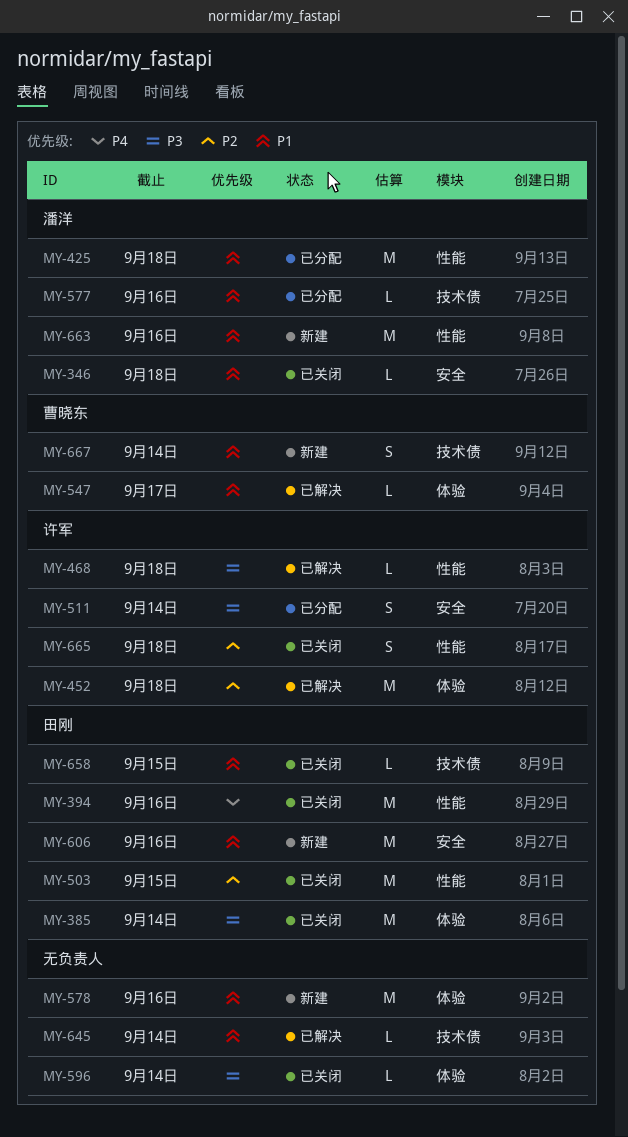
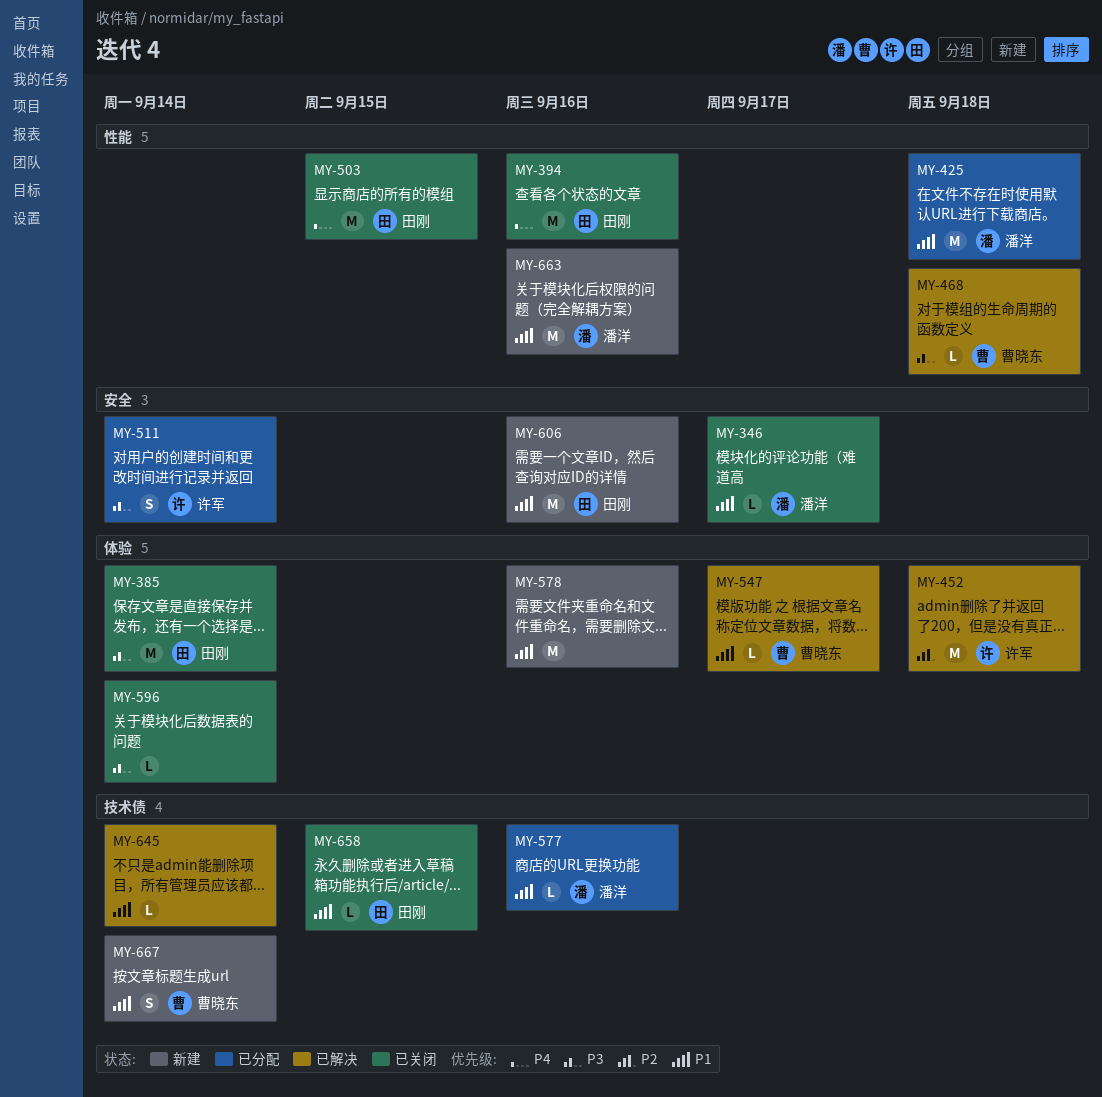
MY-346, due: Sep 18 -> Sep 17
MY-468, owner: 许军 -> 曹晓东
MY-503, priority: P2 -> P4
MY-665: present -> none

